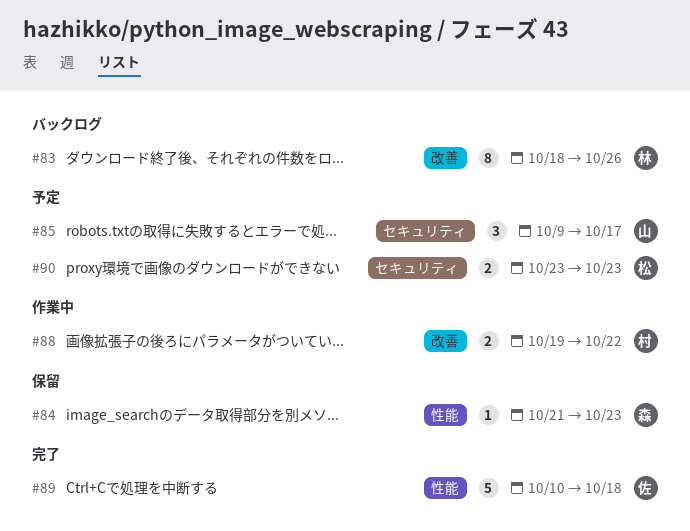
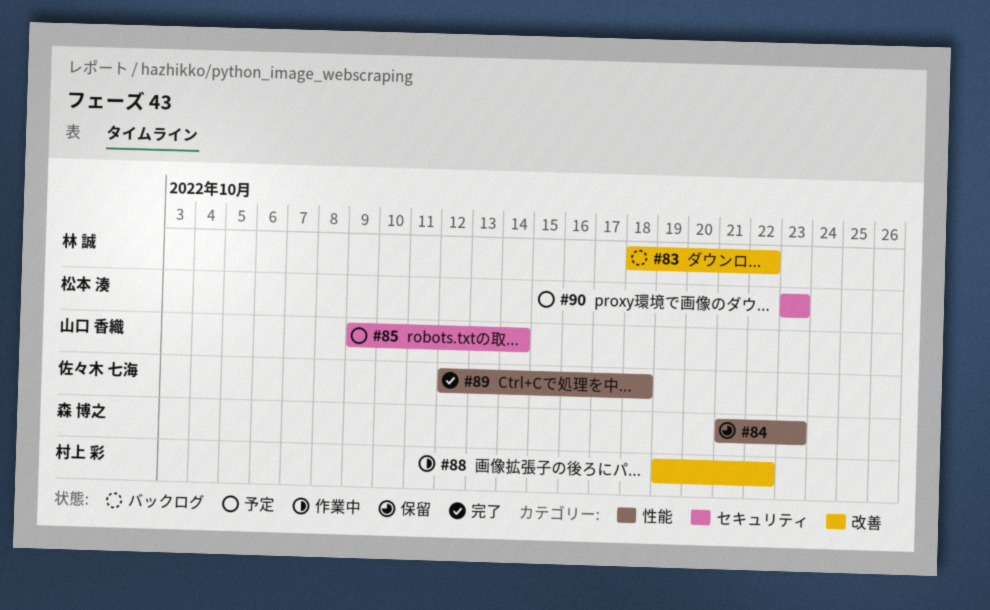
#83, due: Oct 26 -> Oct 22
#85, due: Oct 17 -> Oct 14
#89, start: Oct 10 -> Oct 12

